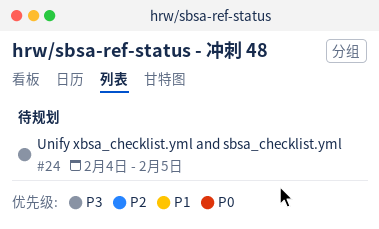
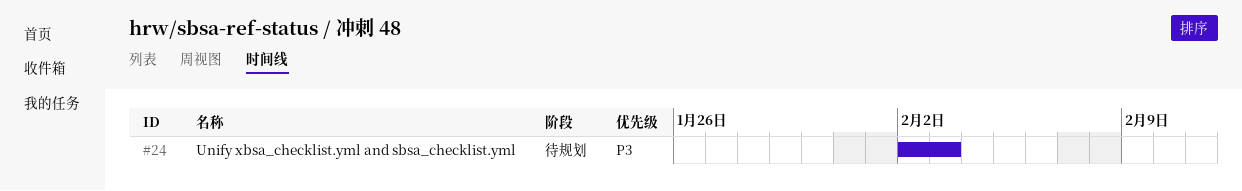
#24, start: Feb 4 -> Feb 2
#24, due: Feb 5 -> Feb 3

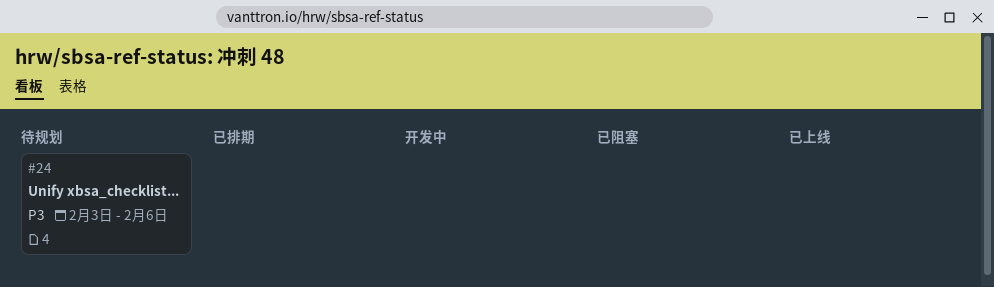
#24, start: Feb 2 -> Feb 3
#24, due: Feb 3 -> Feb 6

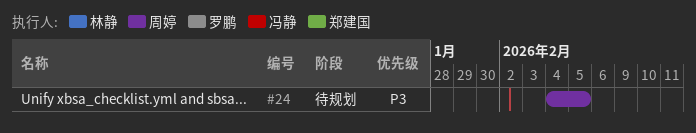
#24, start: Feb 3 -> Feb 4
#24, due: Feb 6 -> Feb 5

